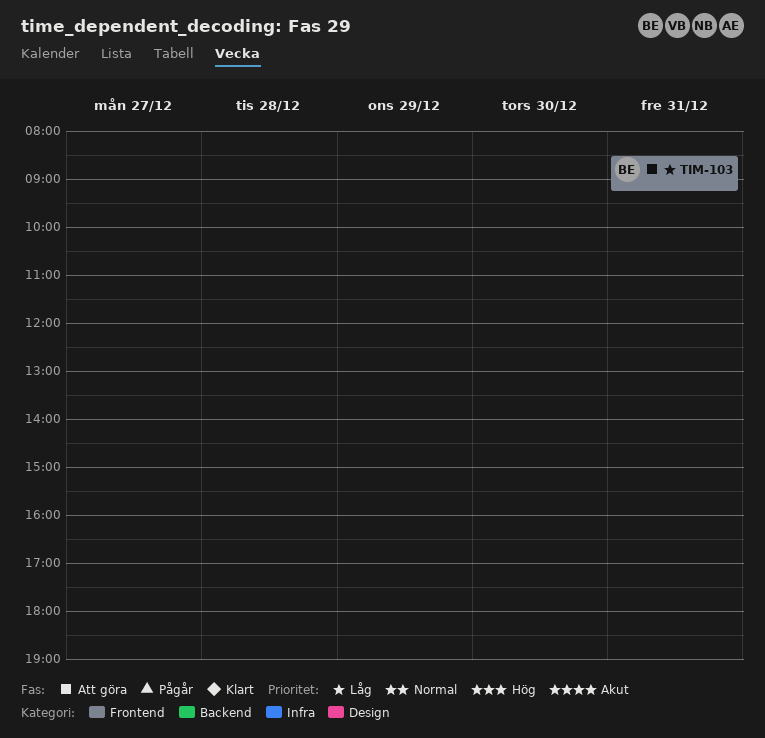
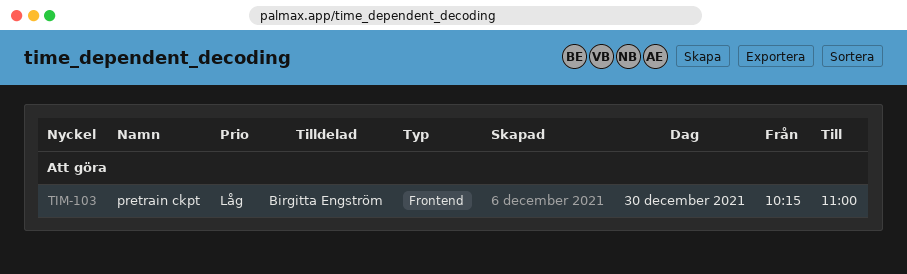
TIM-103, day: Dec 31 -> Dec 30
TIM-103, begins: 08:30 -> 10:15
TIM-103, ends: 09:15 -> 11:00

